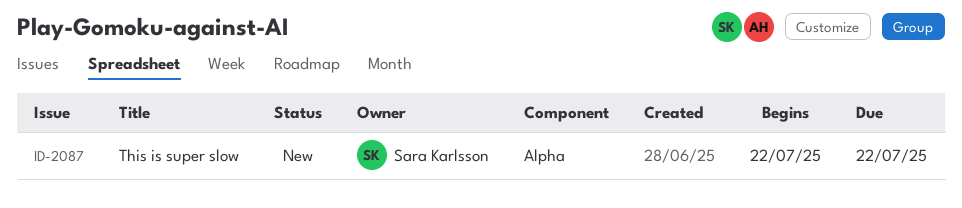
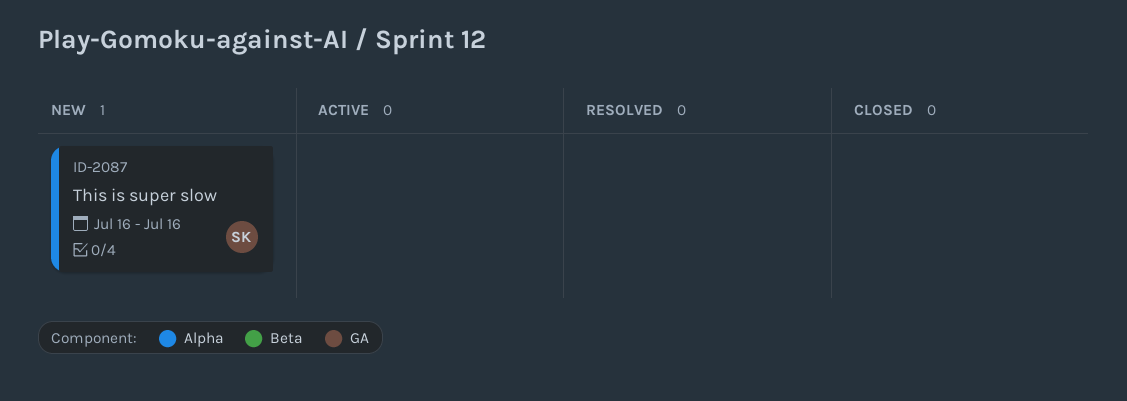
ID-2087, start: Jul 22 -> Jul 16
ID-2087, due: Jul 22 -> Jul 16

